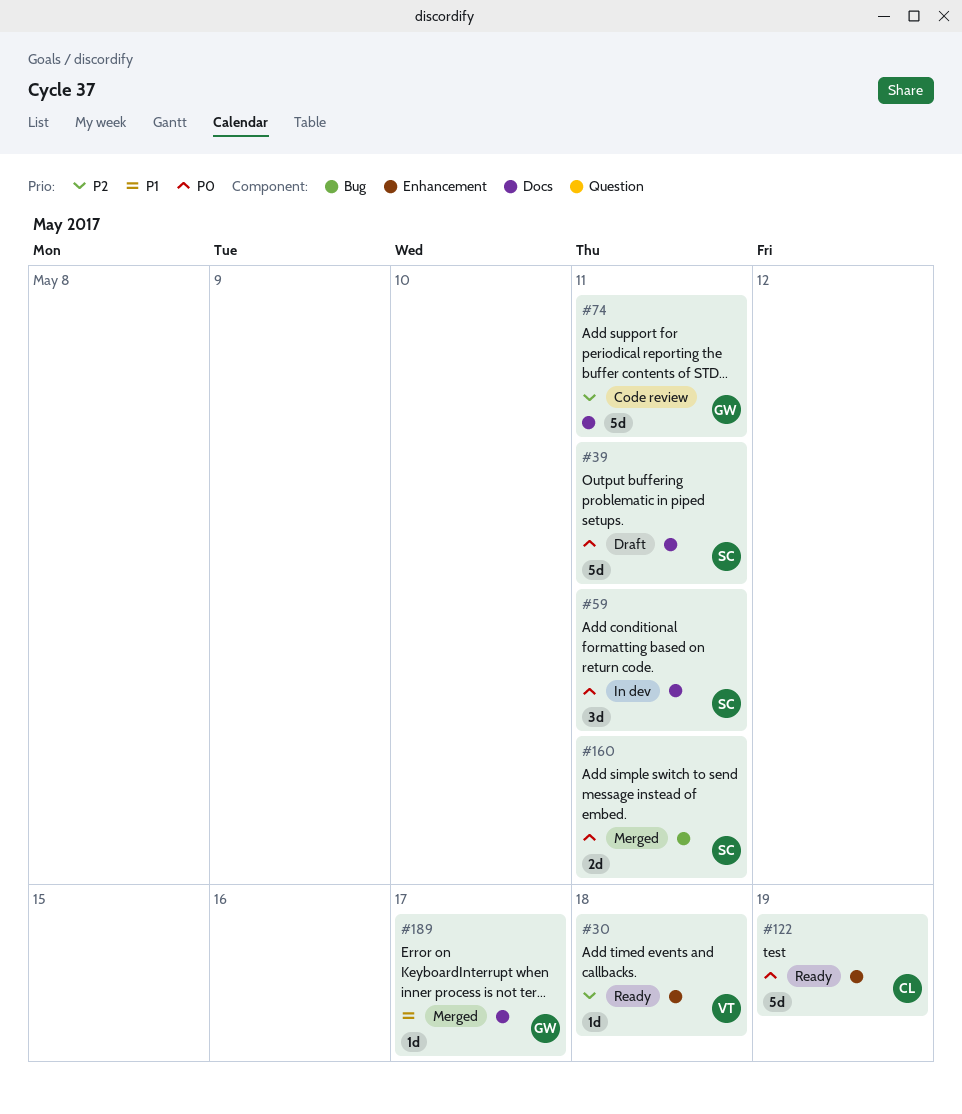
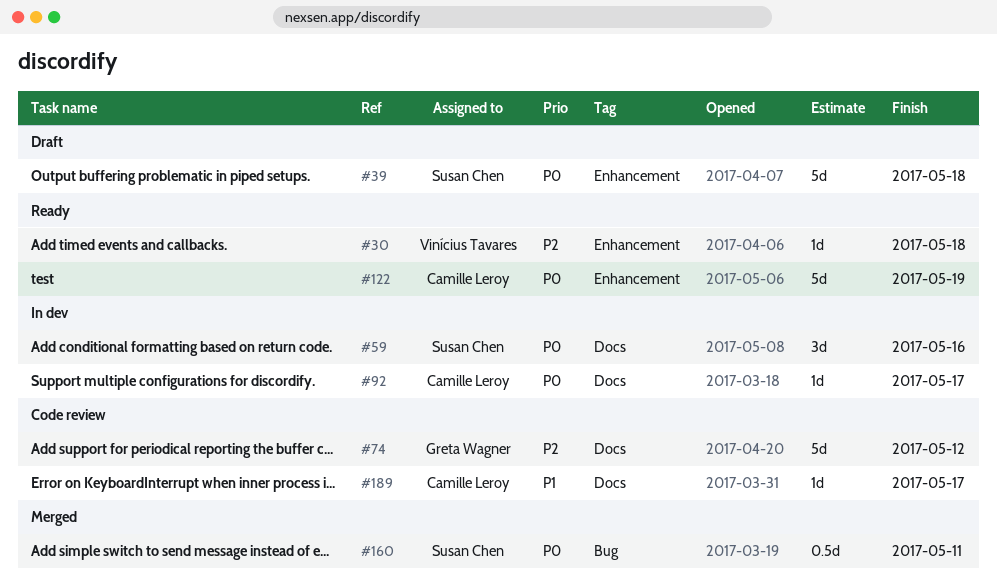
#39, label: Docs -> Enhancement
#39, due: May 11 -> May 18
#59, due: May 11 -> May 16
#74, due: May 11 -> May 12
#92: none -> present
#160, estimate: 2d -> 0.5d
#189, status: Merged -> Code review
#189, owner: Greta Wagner -> Camille Leroy

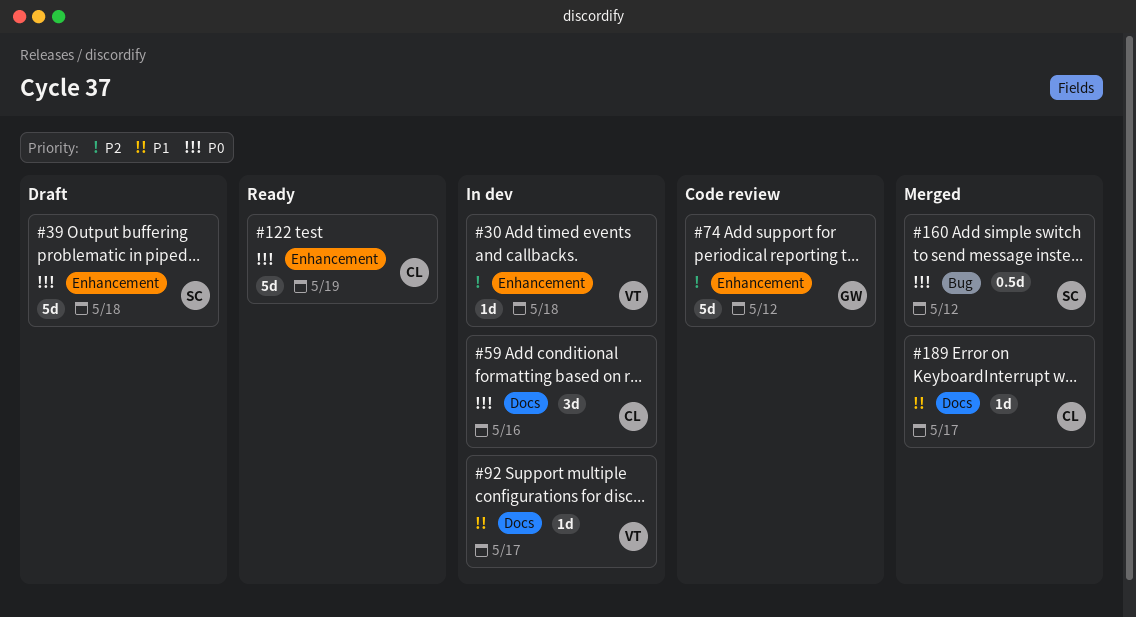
#30, status: Ready -> In dev
#59, owner: Susan Chen -> Camille Leroy
#74, label: Docs -> Enhancement
#92, owner: Camille Leroy -> Vinícius Tavares
#92, priority: P0 -> P1
#160, due: May 11 -> May 12
#189, status: Code review -> Merged

